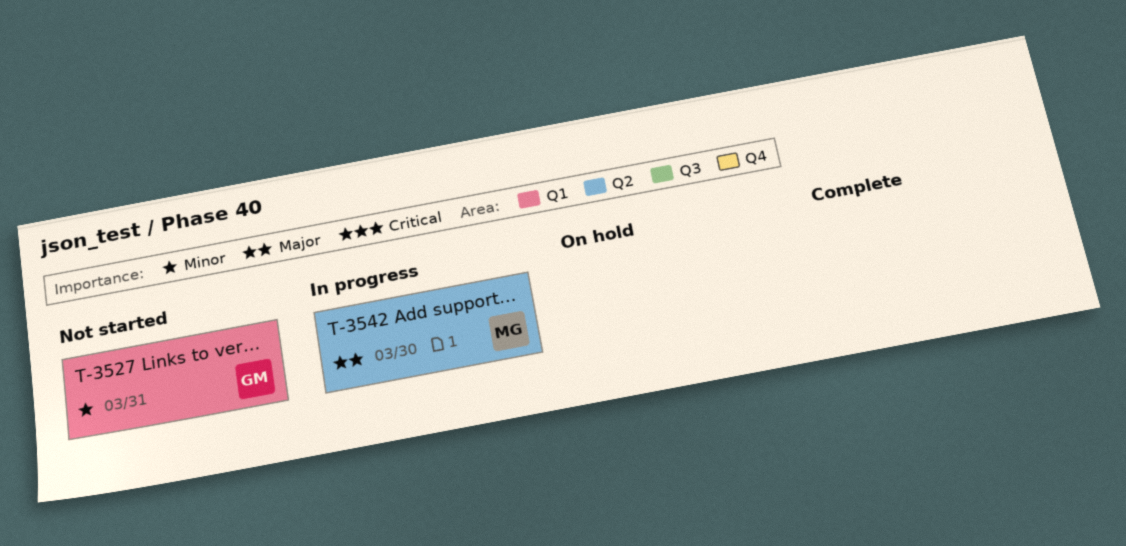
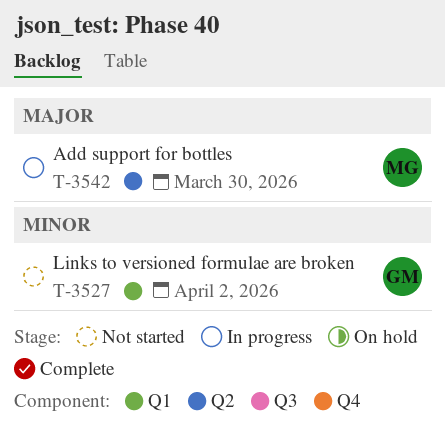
T-3527, due: Mar 31 -> Apr 2

